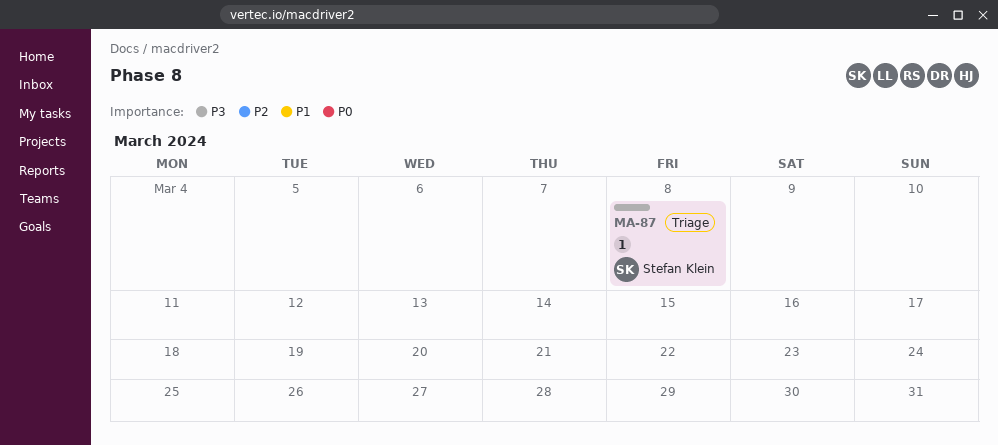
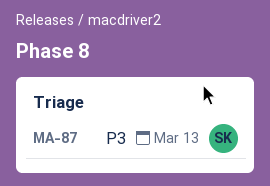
MA-87, due: Mar 8 -> Mar 13

